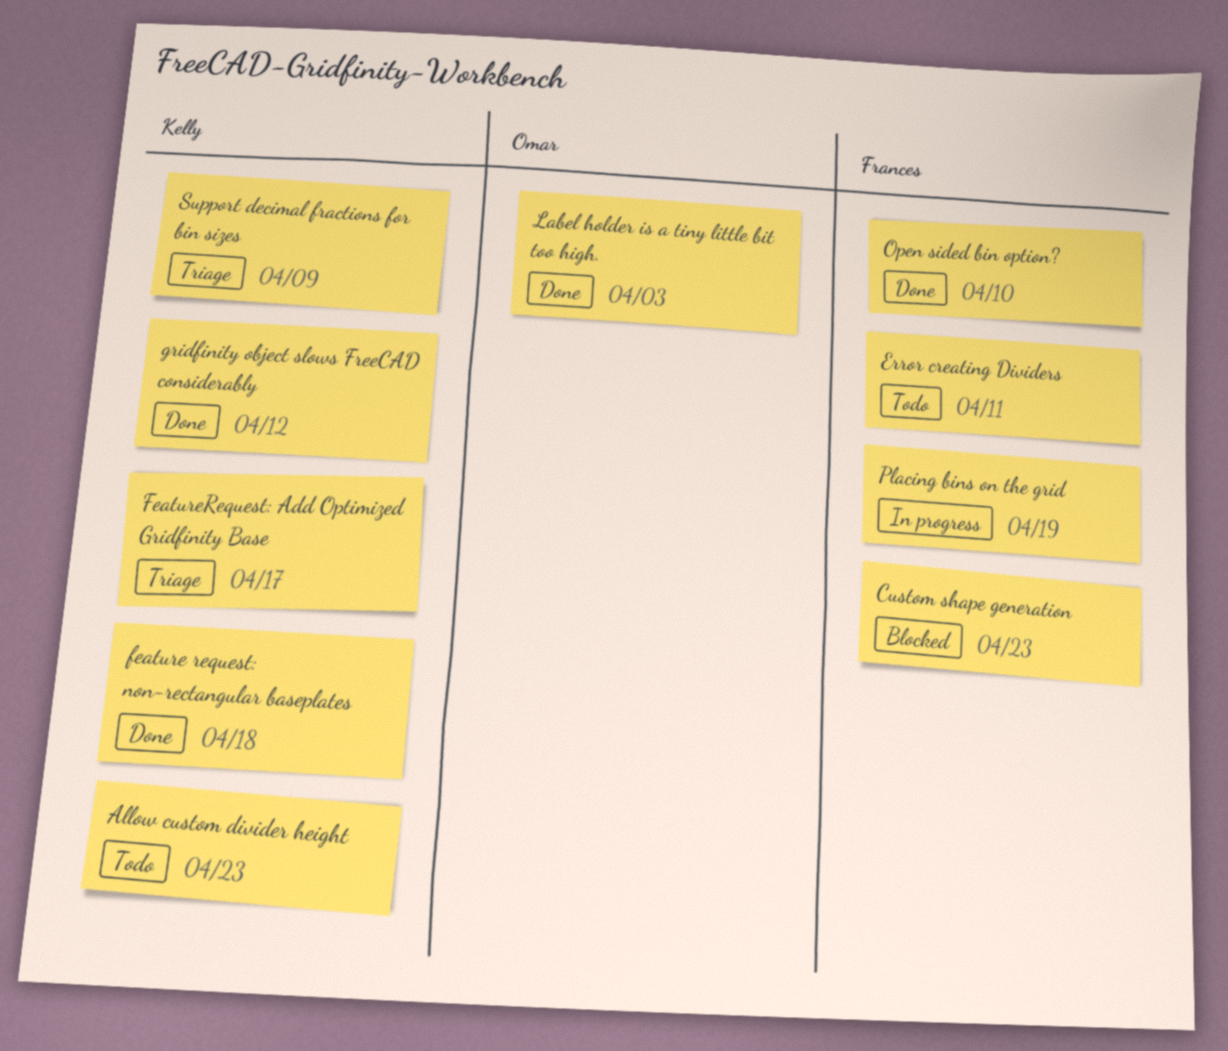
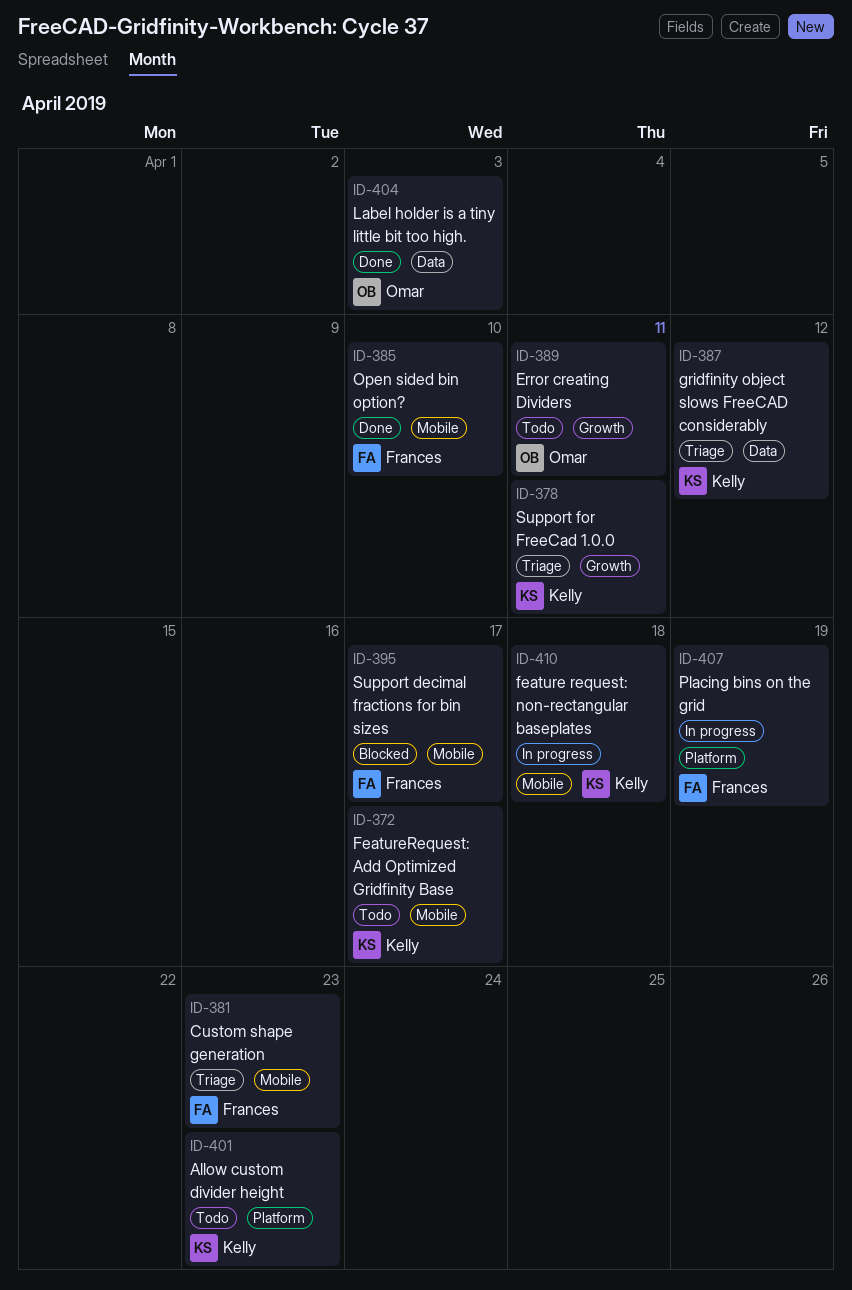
Custom shape generation, status: Blocked -> Triage
Error creating Dividers, owner: Frances -> Omar
feature request: non-rectangular baseplates, status: Done -> In progress
FeatureRequest: Add Optimized Gridfinity Base, status: Triage -> Todo
gridfinity object slows FreeCAD considerably, status: Done -> Triage
Support decimal fractions for bin sizes, status: Triage -> Blocked
Support decimal fractions for bin sizes, owner: Kelly -> Frances
Support decimal fractions for bin sizes, due: Apr 9 -> Apr 17
Support for FreeCad 1.0.0: none -> present

